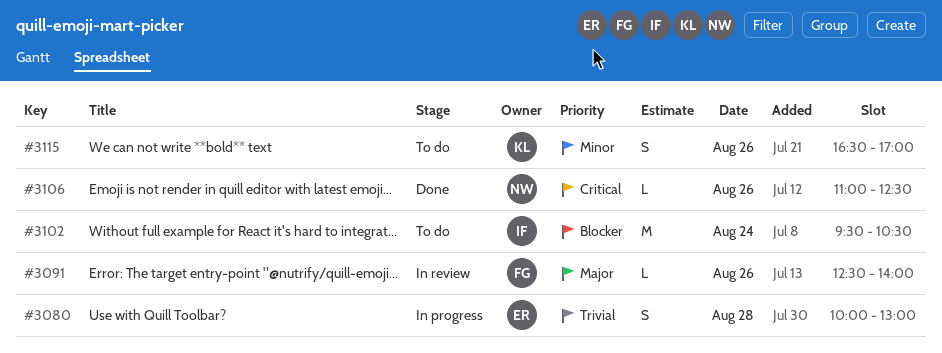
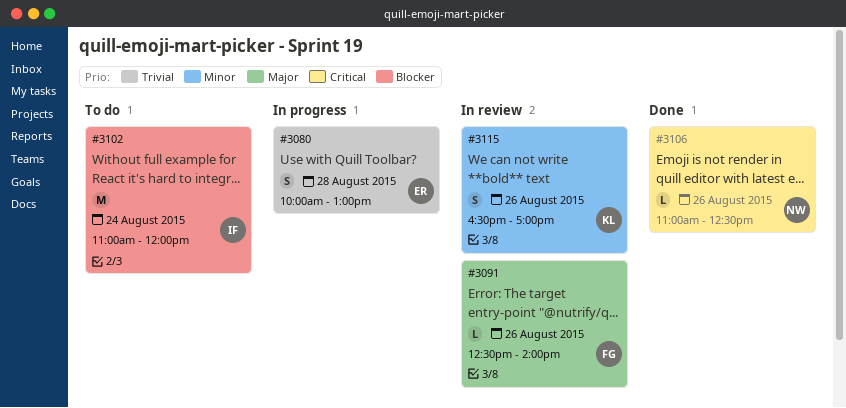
#3102, begins: 09:30 -> 11:00
#3102, ends: 10:30 -> 12:00
#3115, status: To do -> In review

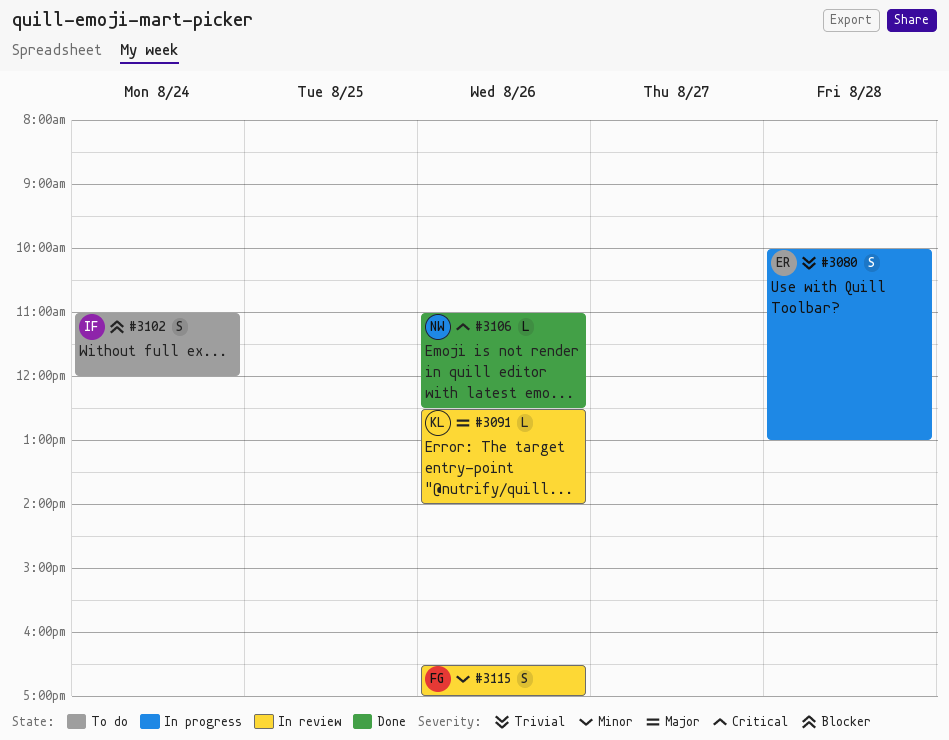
#3091, owner: FG -> KL
#3102, estimate: M -> S
#3115, owner: KL -> FG

